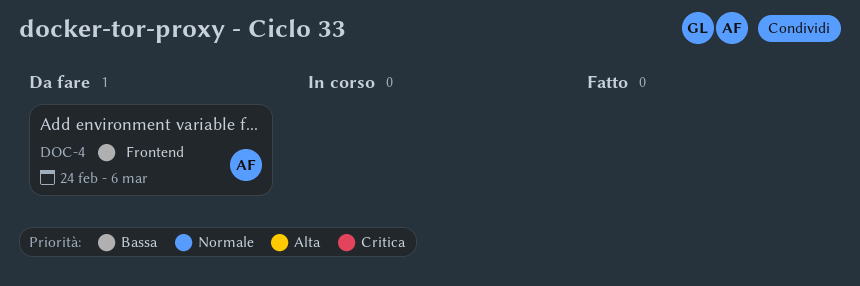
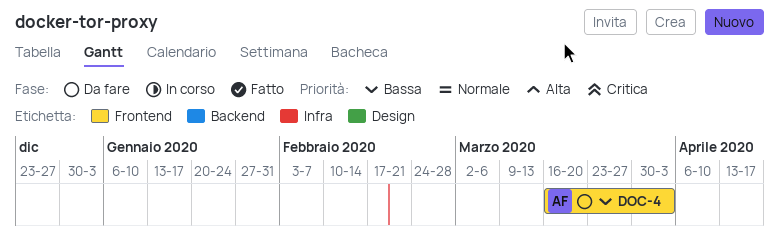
DOC-4, start: Feb 24 -> Mar 16
DOC-4, due: Mar 6 -> Apr 3

